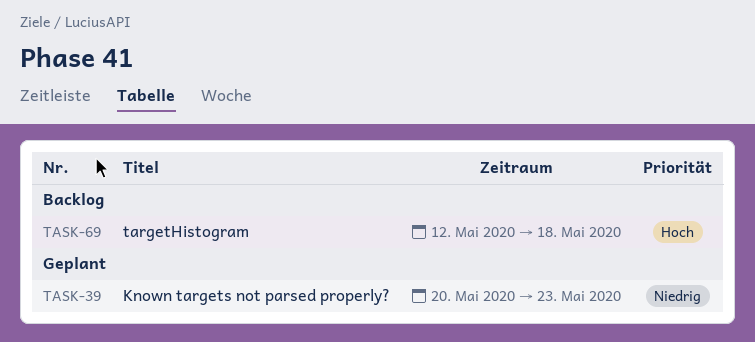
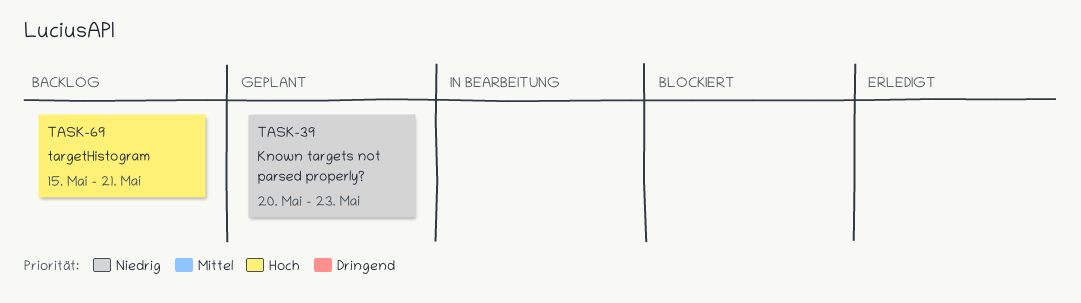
TASK-69, start: May 12 -> May 15
TASK-69, due: May 18 -> May 21

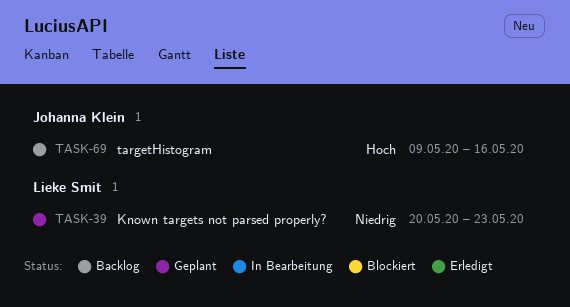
TASK-69, start: May 15 -> May 9
TASK-69, due: May 21 -> May 16

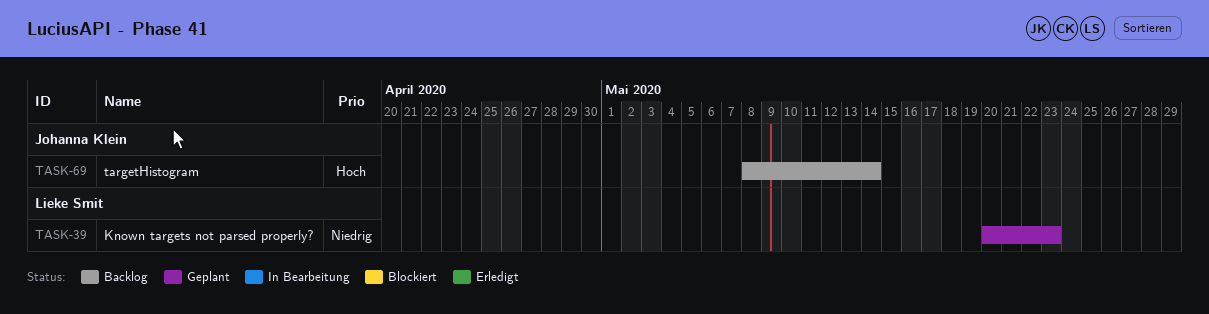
TASK-69, start: May 9 -> May 8
TASK-69, due: May 16 -> May 14

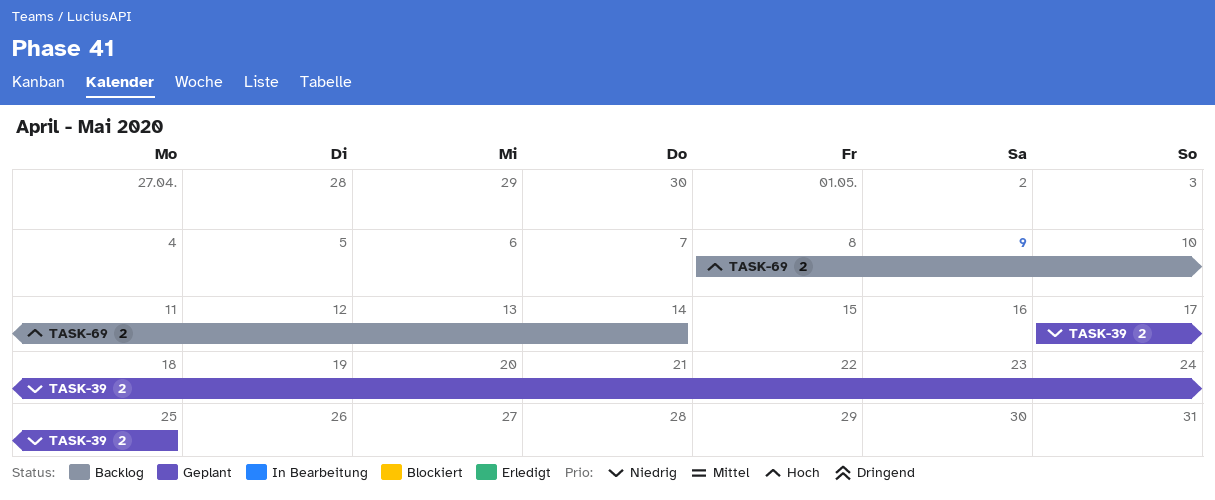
TASK-39, start: May 20 -> May 17
TASK-39, due: May 23 -> May 25

